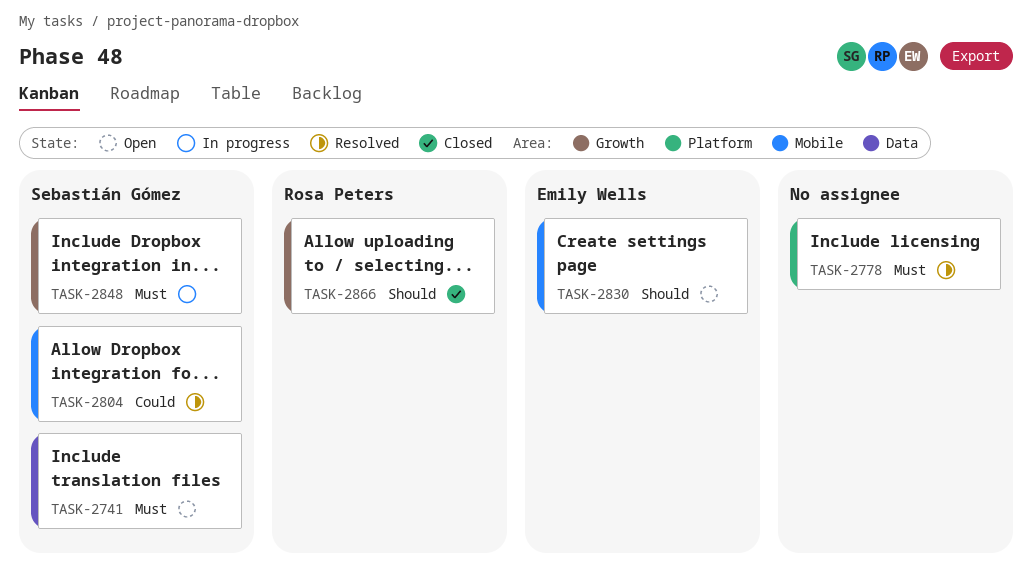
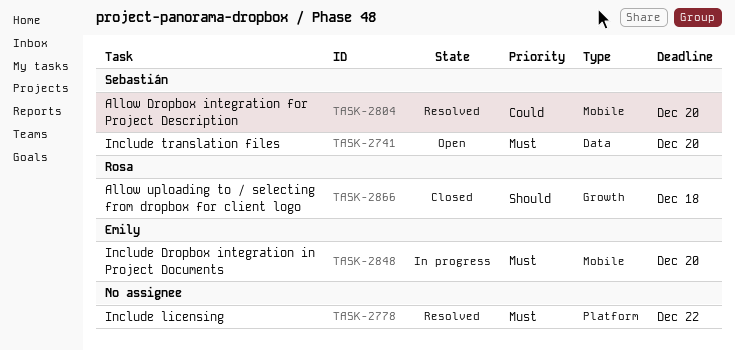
TASK-2830: present -> none
TASK-2848, owner: Sebastián Gómez -> Emily Wells
TASK-2848, label: Growth -> Mobile

